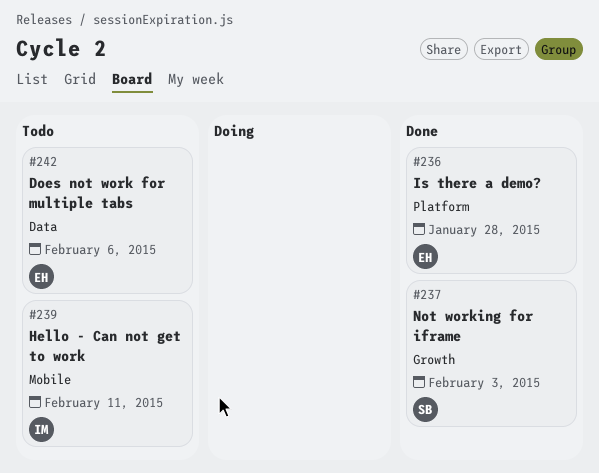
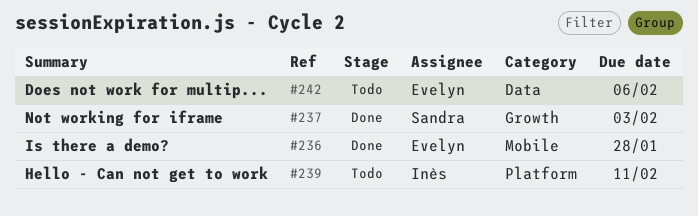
#236, label: Platform -> Mobile
#239, label: Mobile -> Platform

